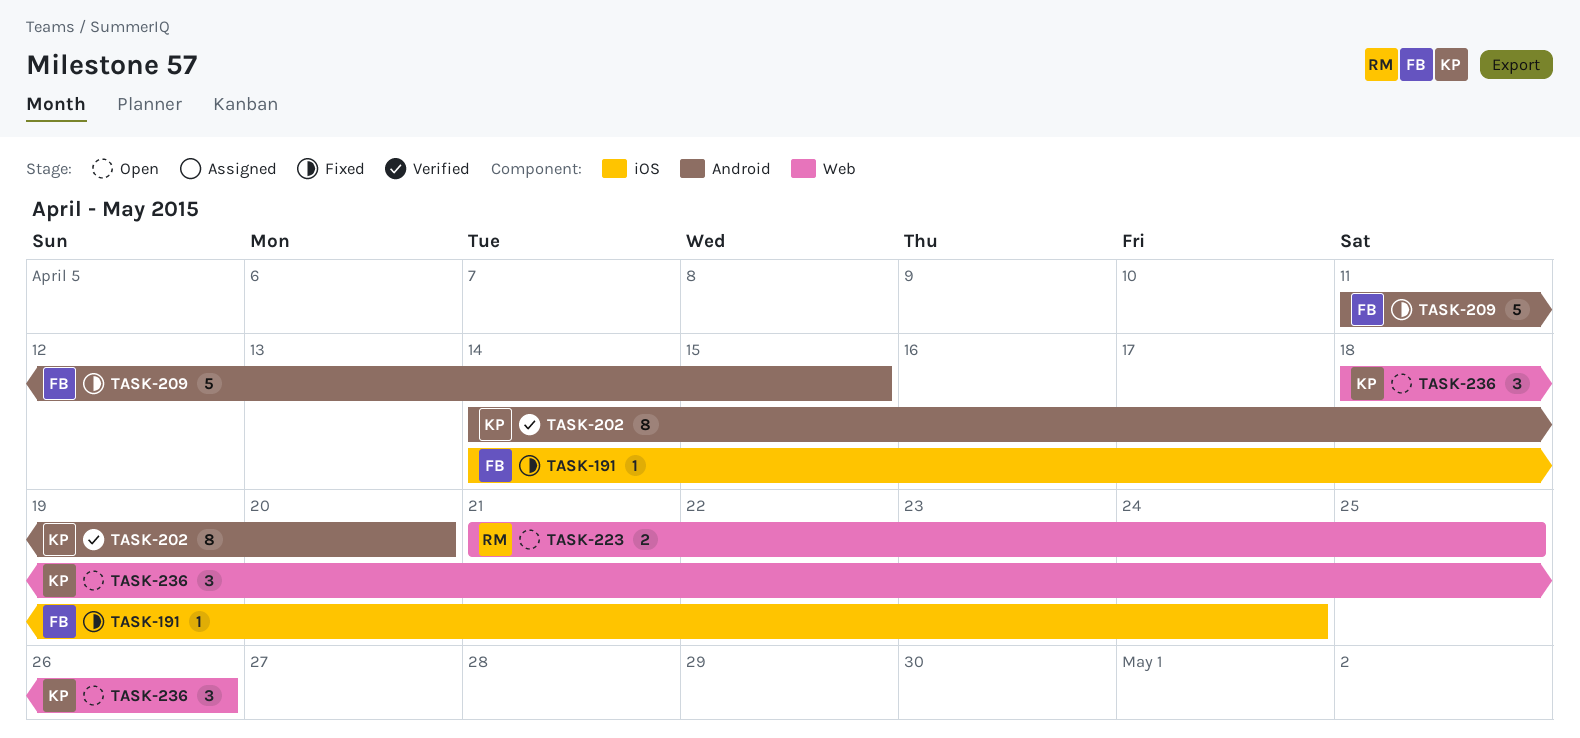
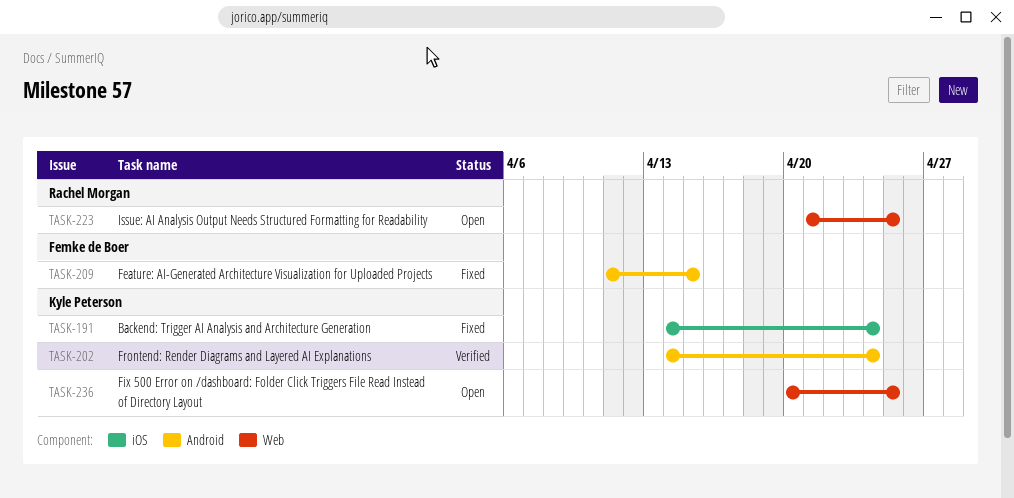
TASK-191, owner: Femke de Boer -> Kyle Peterson
TASK-202, due: Apr 20 -> Apr 24
TASK-236, start: Apr 18 -> Apr 20
TASK-236, due: Apr 26 -> Apr 25

